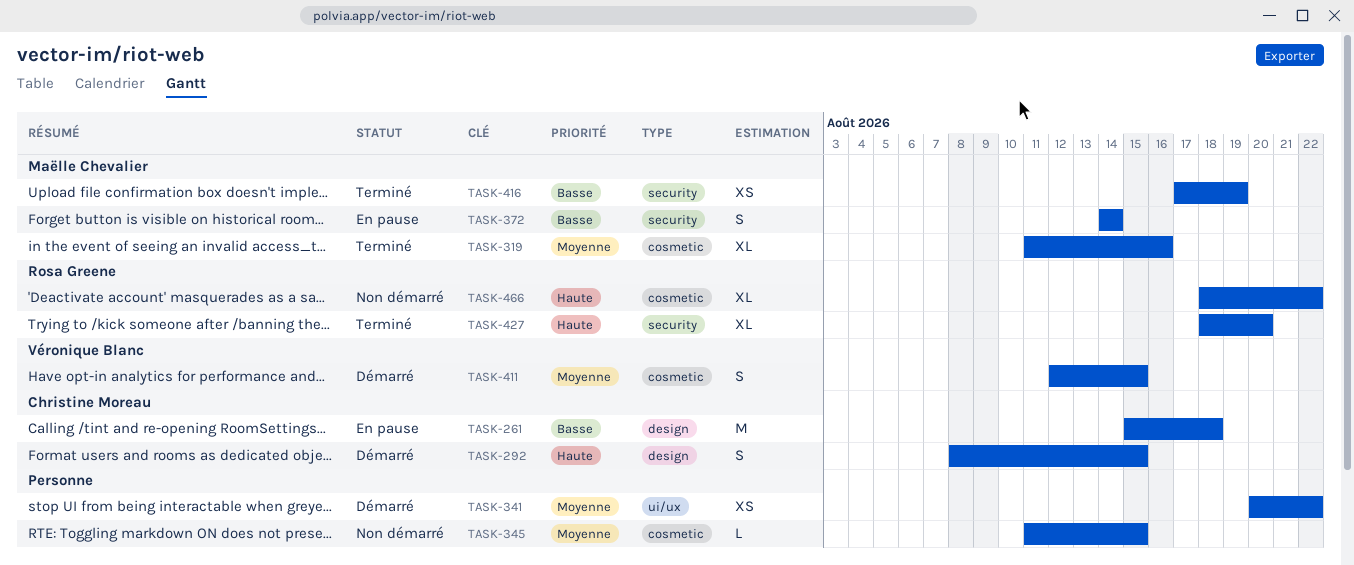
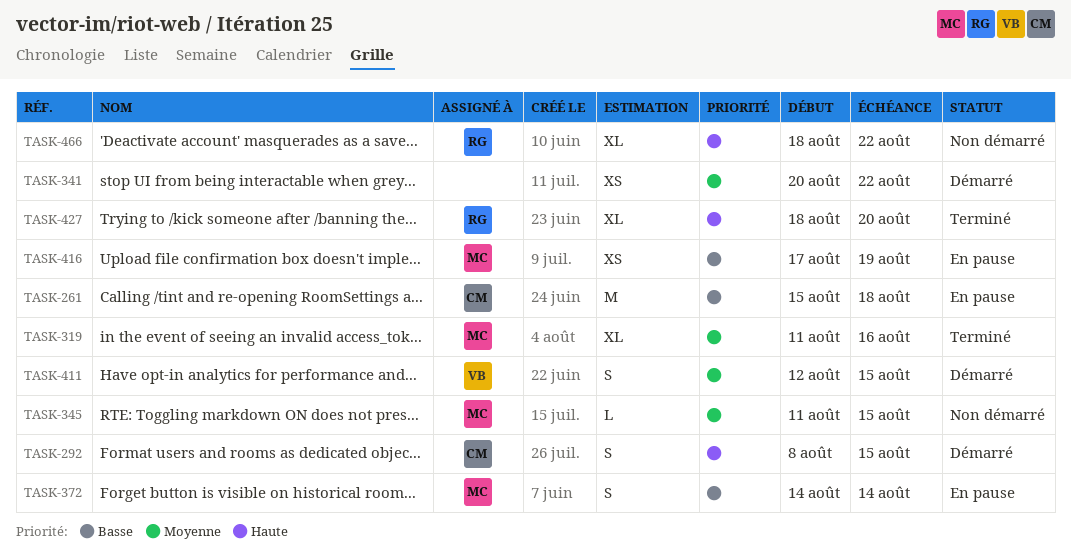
TASK-345, owner: none -> Maëlle Chevalier
TASK-416, status: Terminé -> En pause

